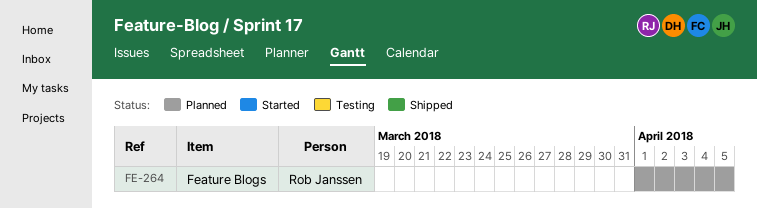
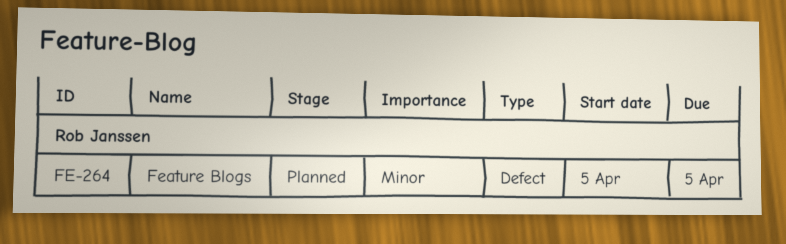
FE-264, start: Apr 1 -> Apr 5

